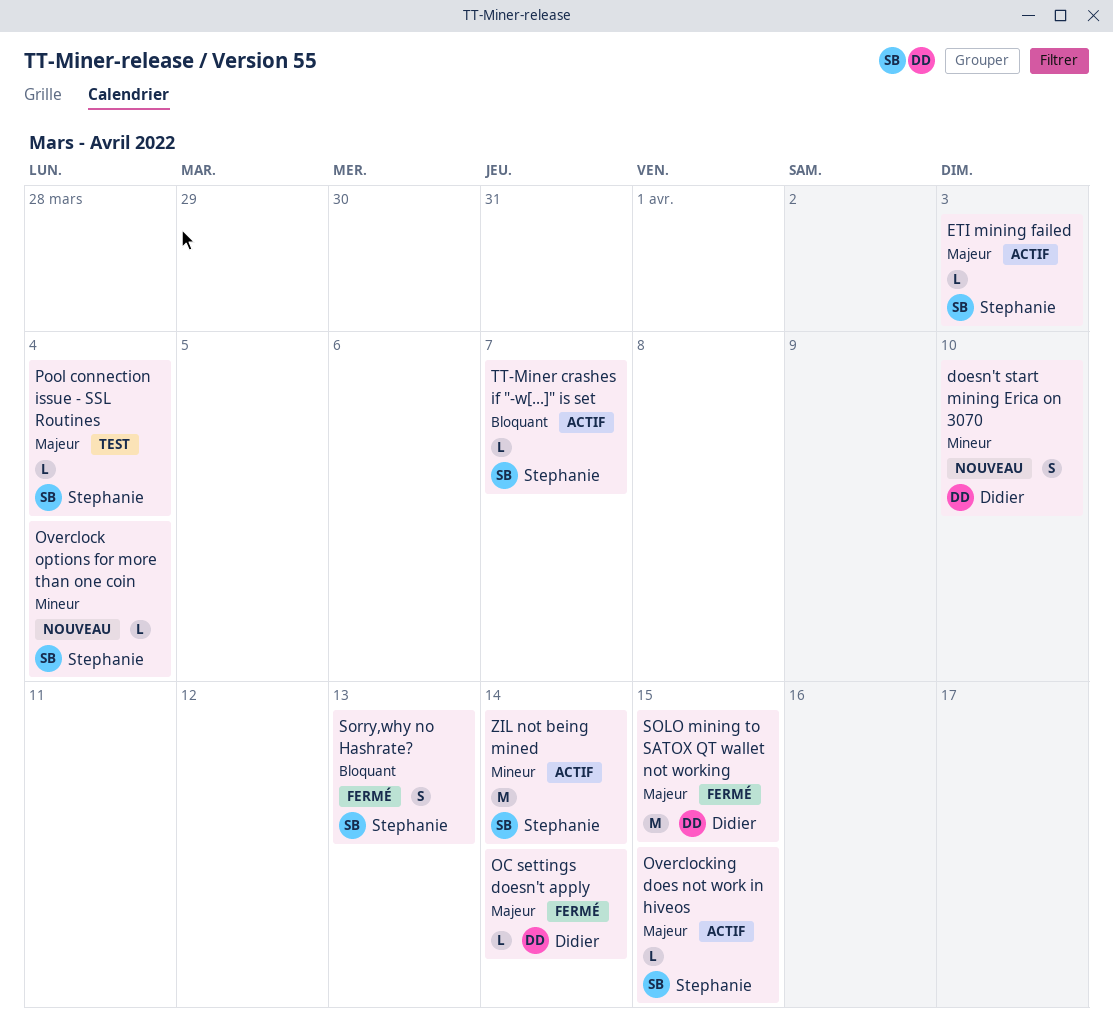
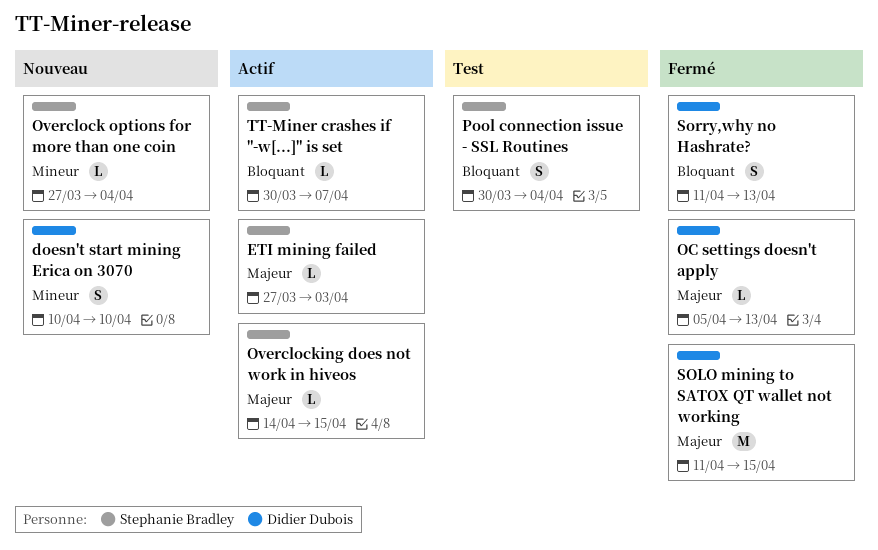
OC settings doesn't apply, due: Apr 14 -> Apr 13
Pool connection issue - SSL Routines, priority: Majeur -> Bloquant
Pool connection issue - SSL Routines, estimate: L -> S
Sorry,why no Hashrate?, owner: Stephanie Bradley -> Didier Dubois
ZIL not being mined: present -> none

